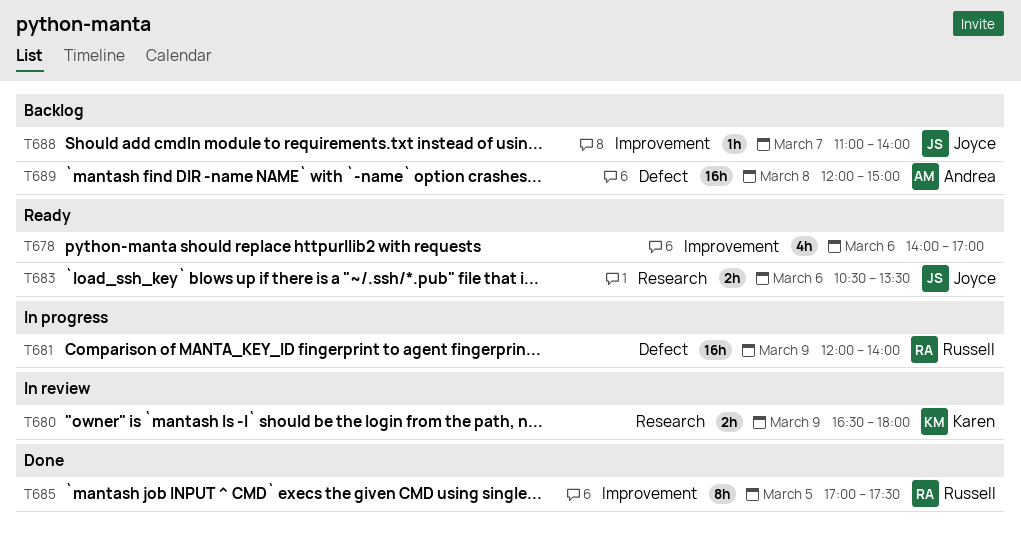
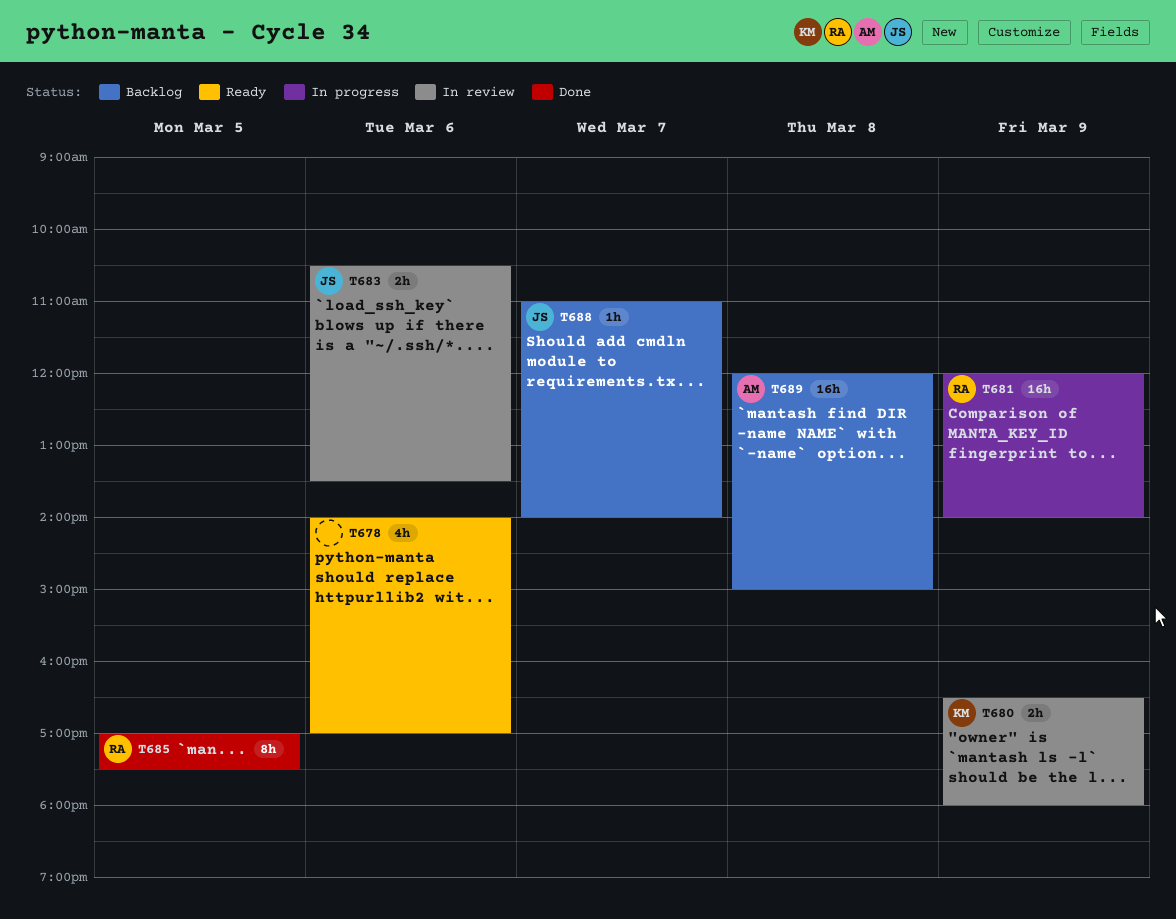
T683, status: Ready -> In review

